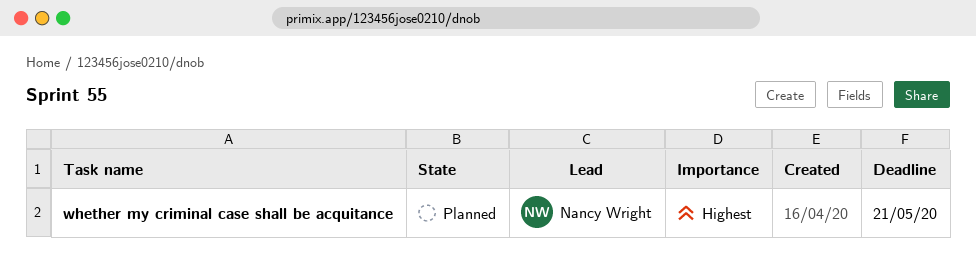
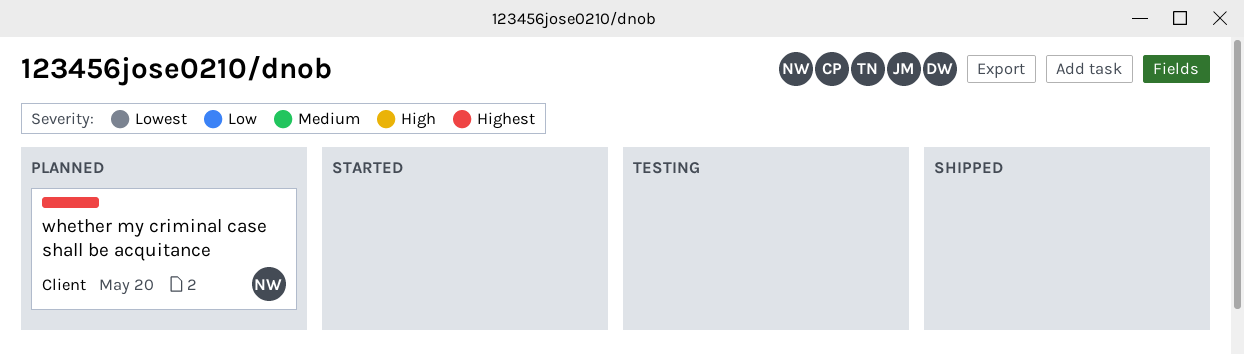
whether my criminal case shall be acquitance, due: May 21 -> May 20

